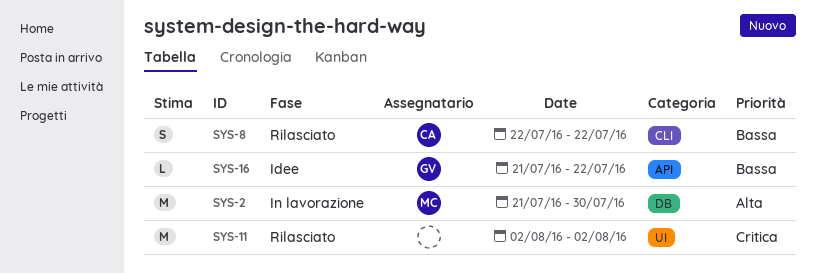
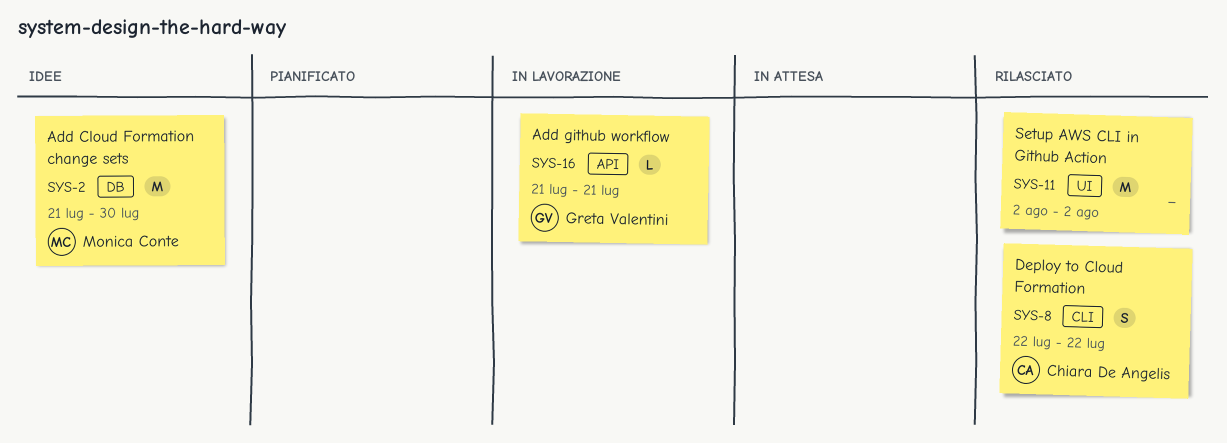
SYS-2, status: In lavorazione -> Idee
SYS-16, status: Idee -> In lavorazione
SYS-16, due: Jul 22 -> Jul 21

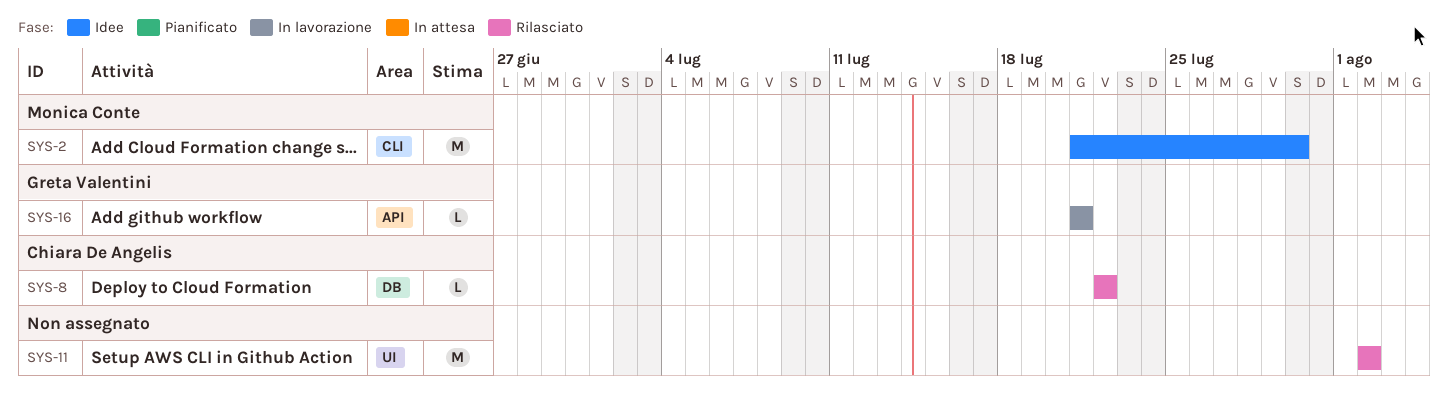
SYS-2, label: DB -> CLI
SYS-8, label: CLI -> DB
SYS-8, estimate: S -> L

